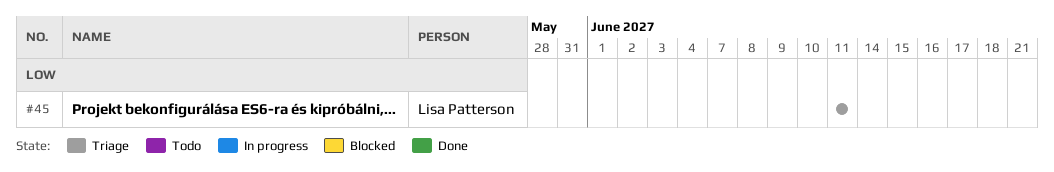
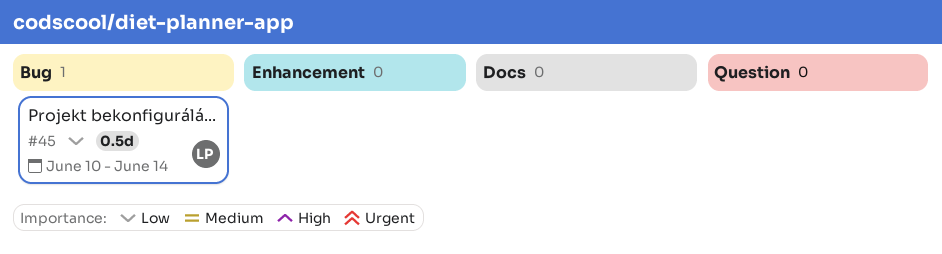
#45, start: Jun 11 -> Jun 10
#45, due: Jun 11 -> Jun 14

